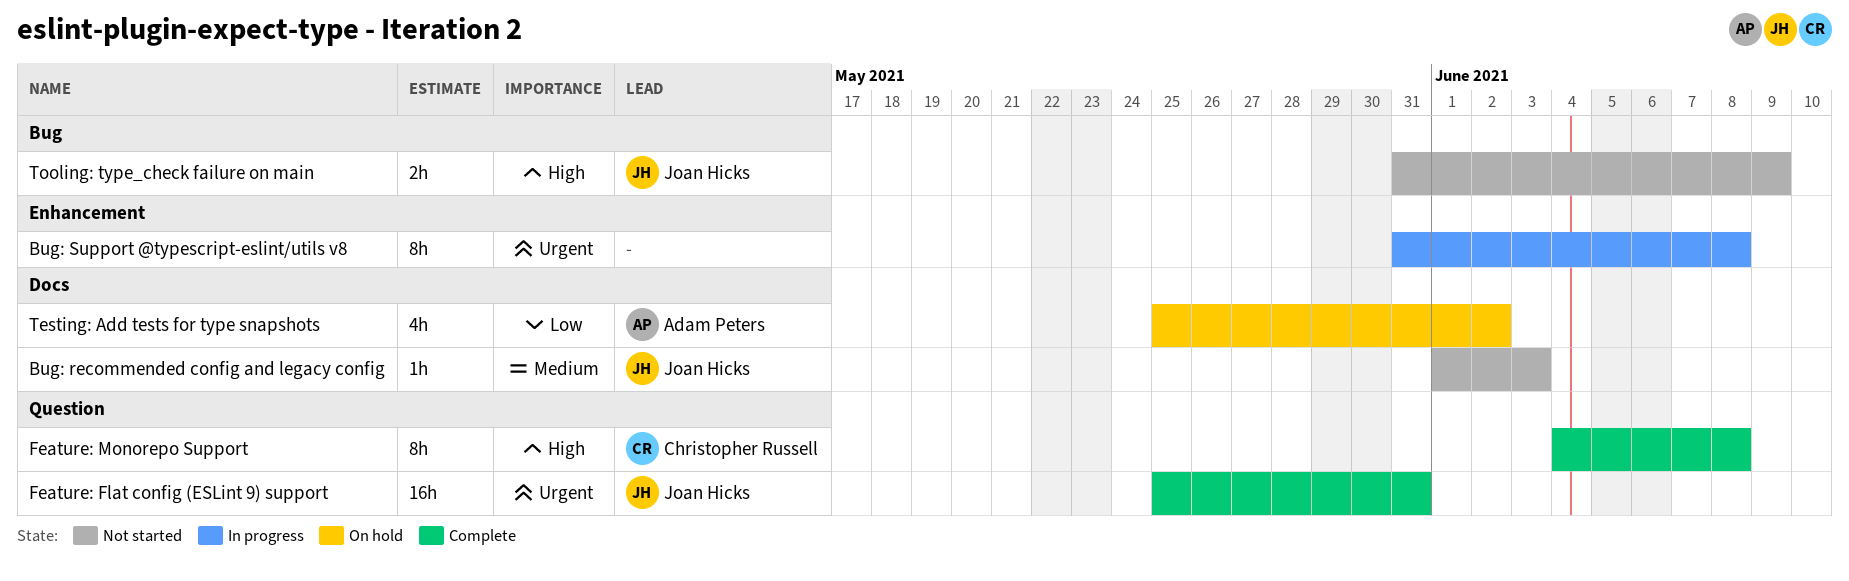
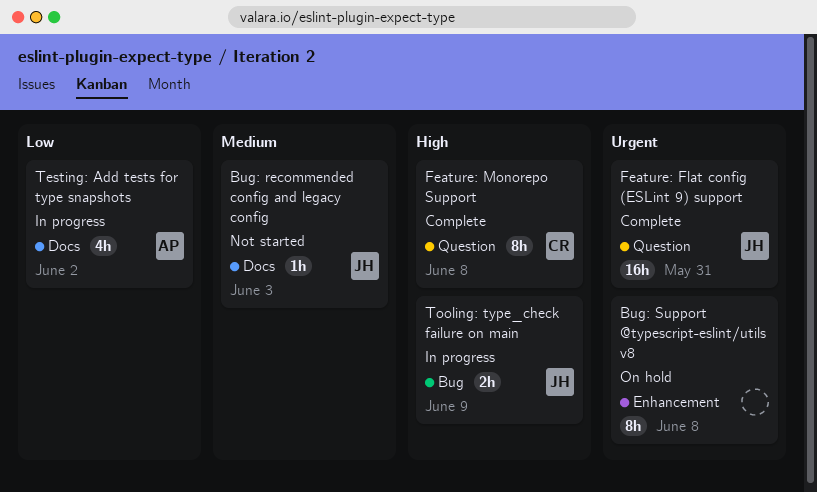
Bug: Support @typescript-eslint/utils v8, status: In progress -> On hold
Testing: Add tests for type snapshots, status: On hold -> In progress
Tooling: type_check failure on main, status: Not started -> In progress

